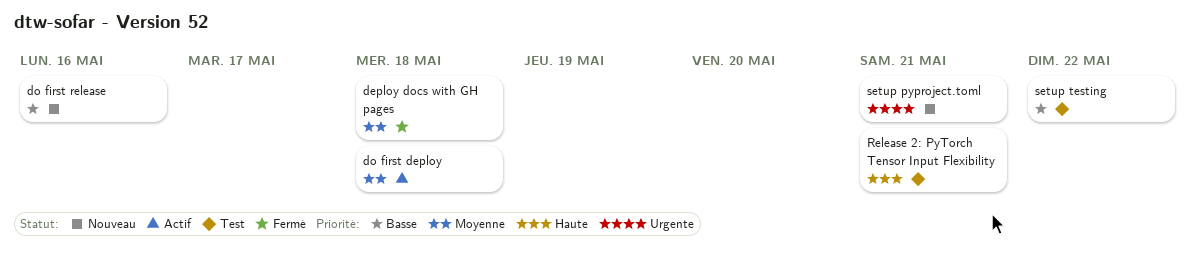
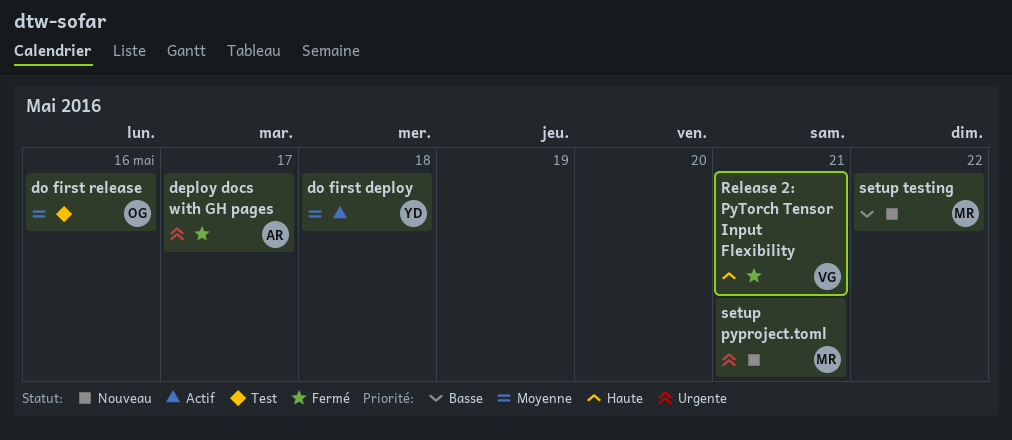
deploy docs with GH pages, priority: Moyenne -> Urgente
deploy docs with GH pages, due: May 18 -> May 17
do first release, status: Nouveau -> Test
do first release, priority: Basse -> Moyenne
Release 2: PyTorch Tensor Input Flexibility, status: Test -> Fermé
setup testing, status: Test -> Nouveau

